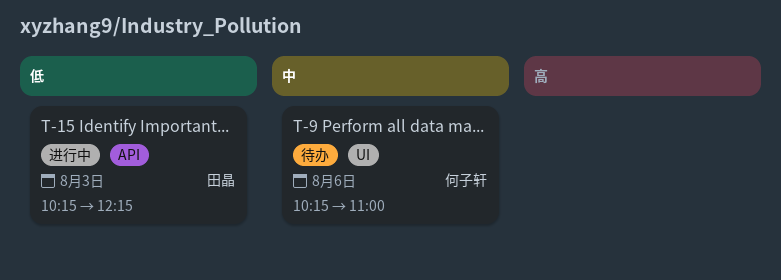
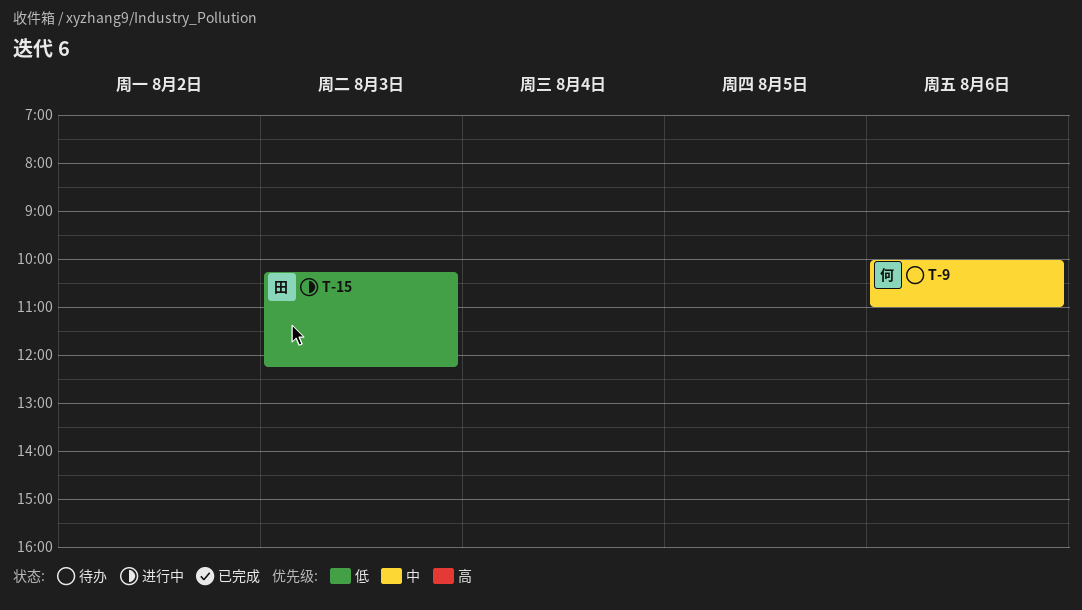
T-9, begins: 10:15 -> 10:00

